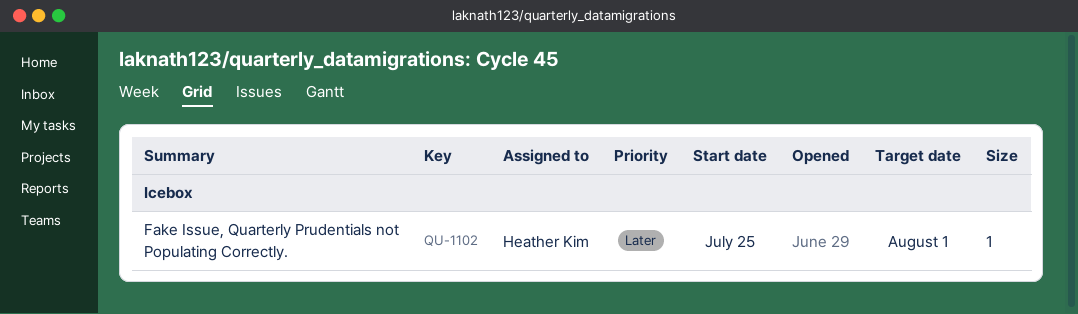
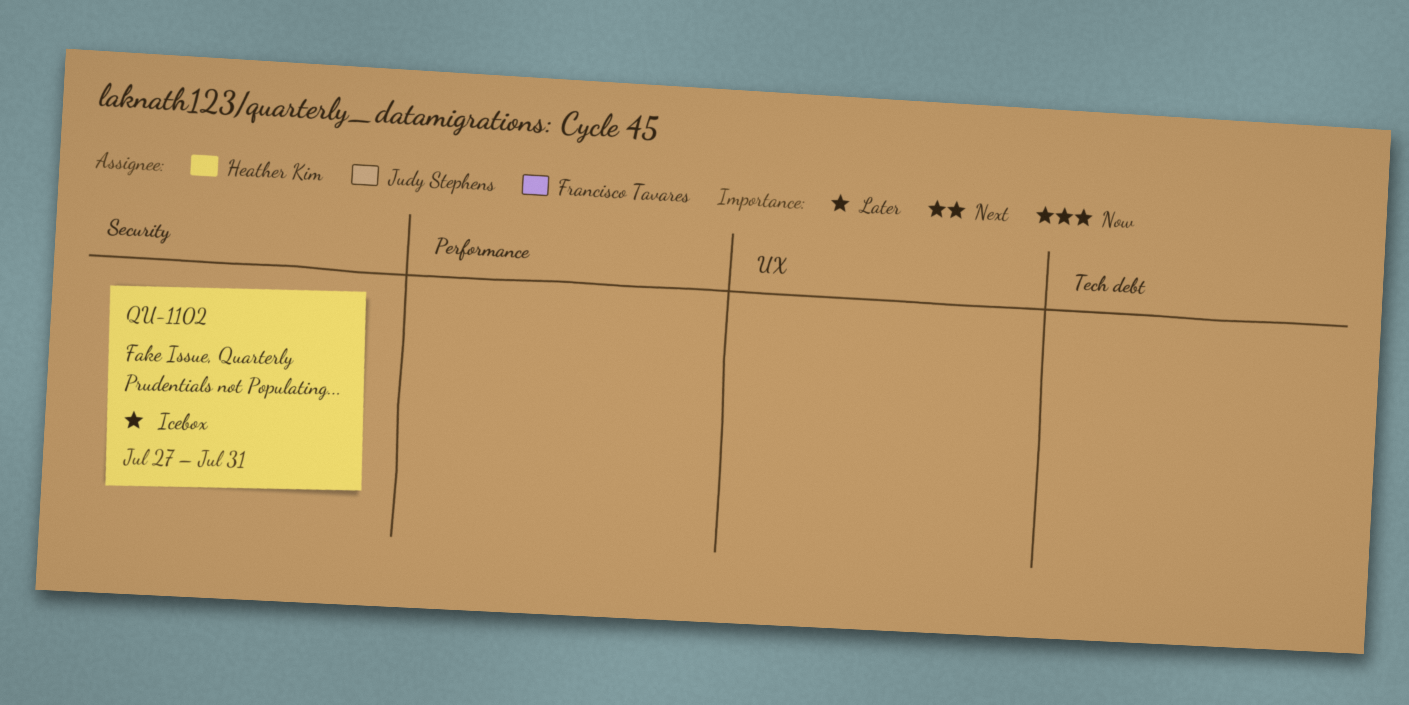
QU-1102, start: Jul 25 -> Jul 27
QU-1102, due: Aug 1 -> Jul 31

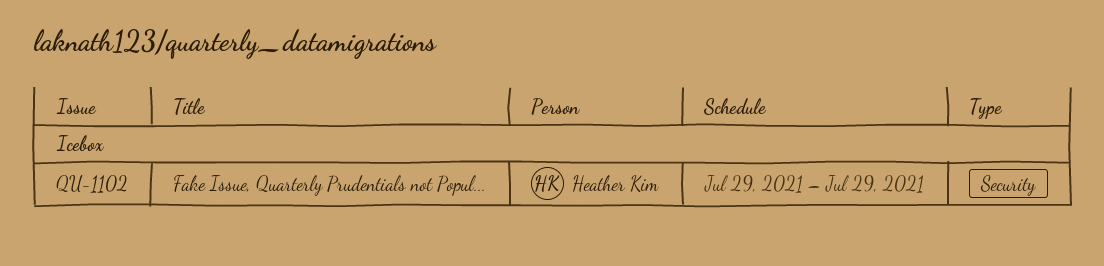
QU-1102, start: Jul 27 -> Jul 29
QU-1102, due: Jul 31 -> Jul 29

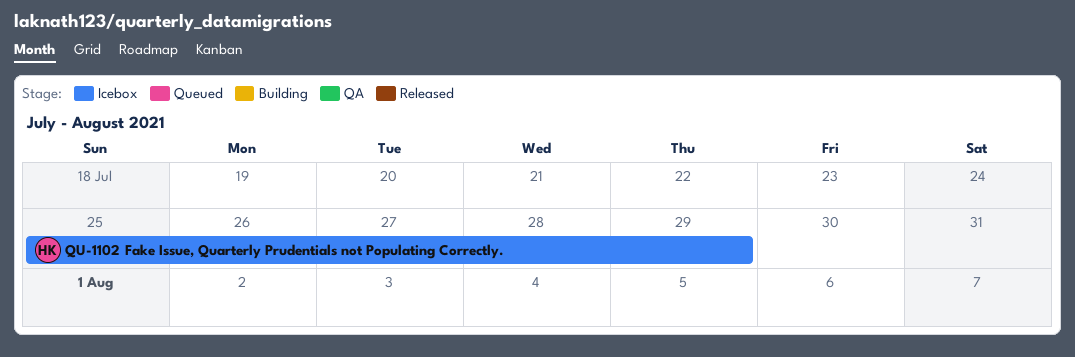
QU-1102, start: Jul 29 -> Jul 25

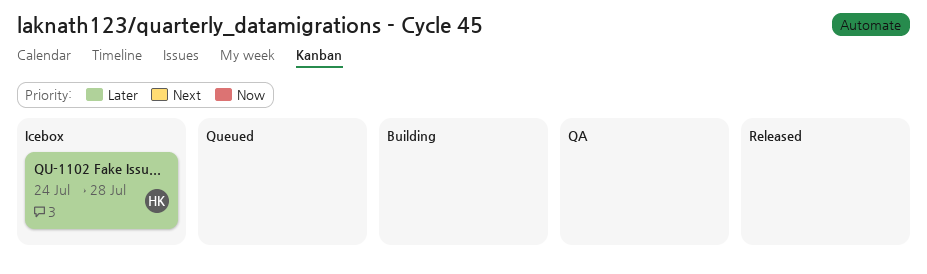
QU-1102, start: Jul 25 -> Jul 24
QU-1102, due: Jul 29 -> Jul 28

